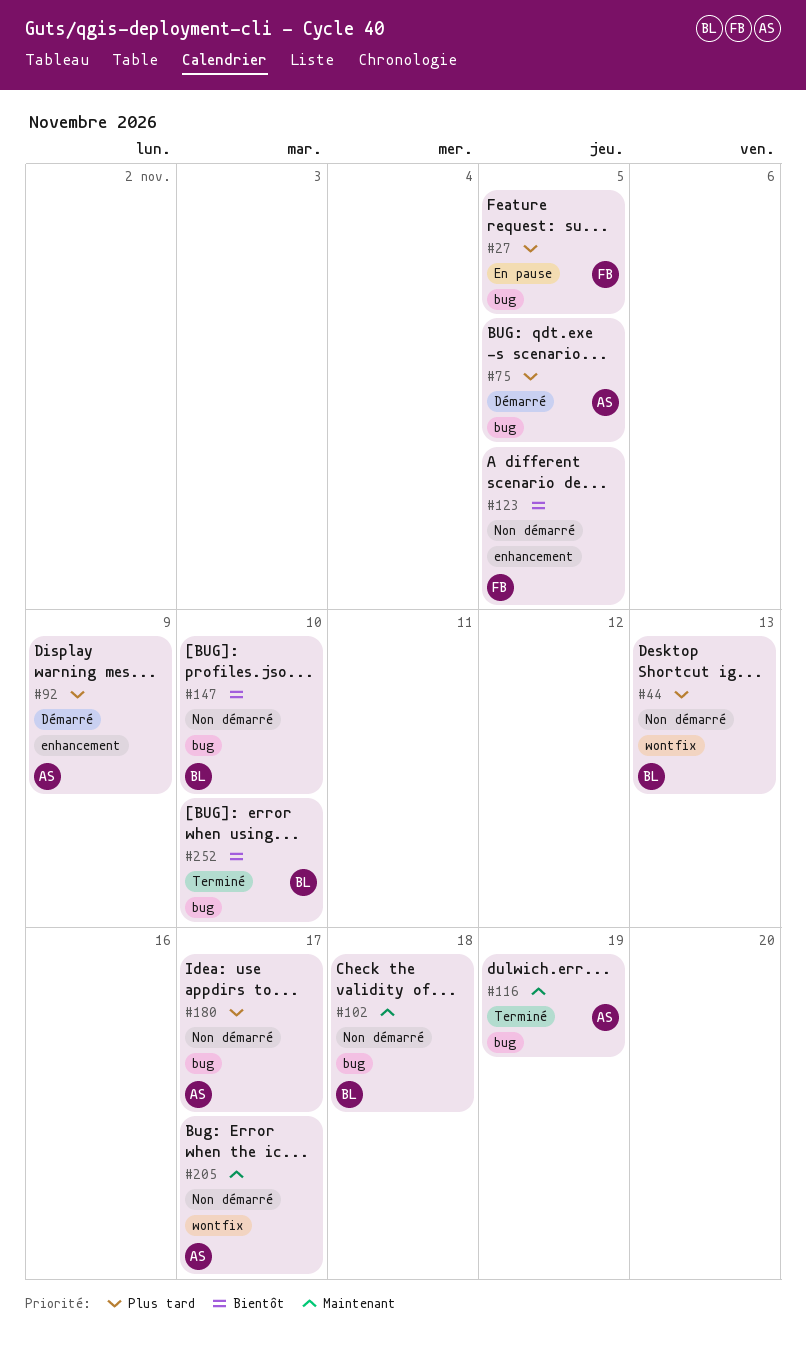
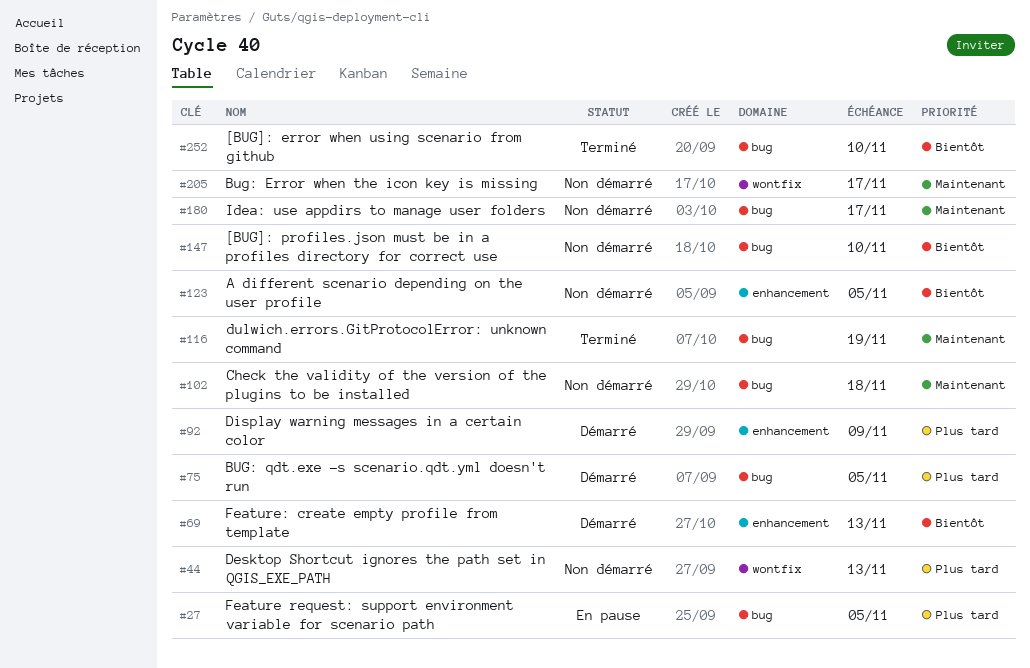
#69: none -> present
#180, priority: Plus tard -> Maintenant

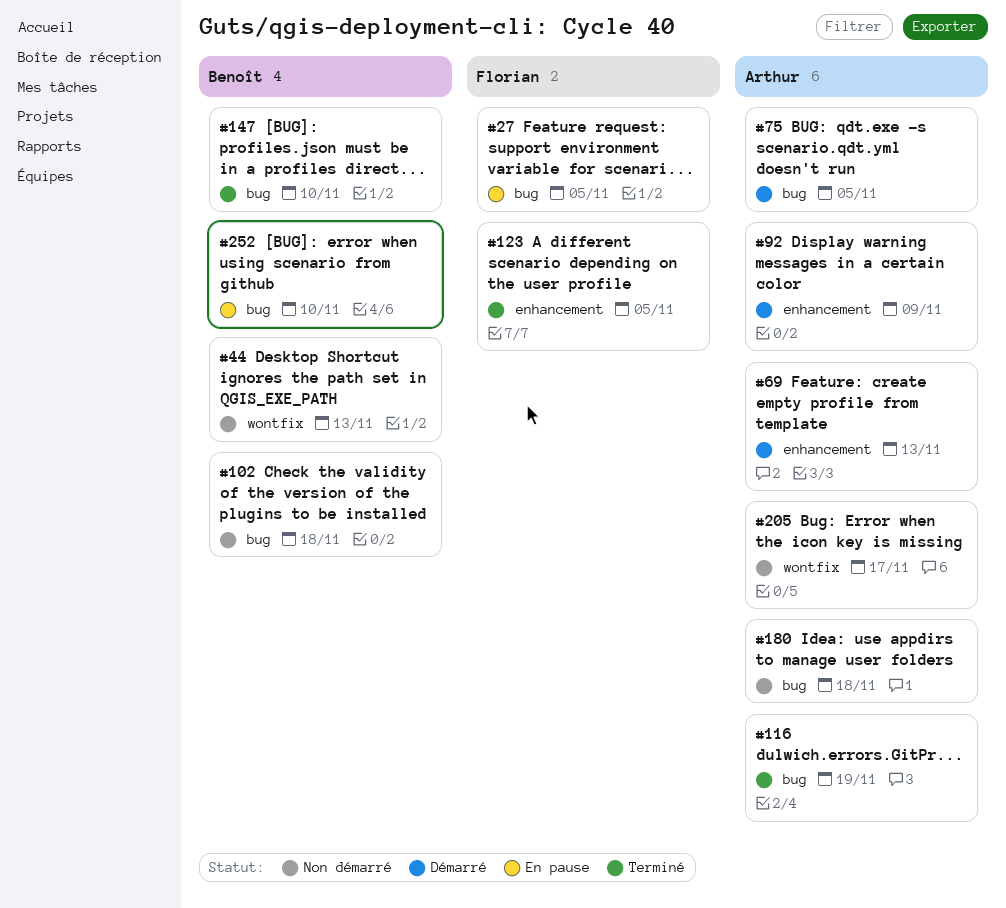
#123, status: Non démarré -> Terminé
#147, status: Non démarré -> Terminé
#180, due: Nov 17 -> Nov 18
#252, status: Terminé -> En pause

